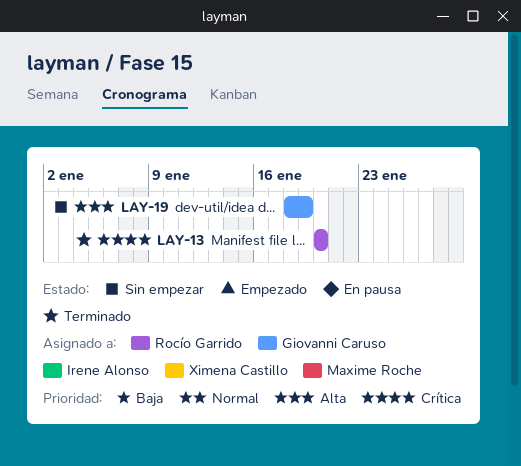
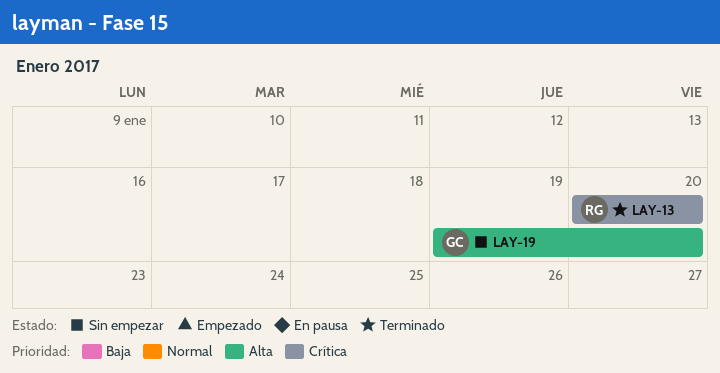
LAY-19, start: Jan 18 -> Jan 19
LAY-19, due: Jan 19 -> Jan 20

